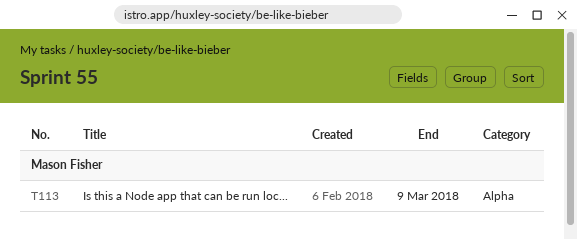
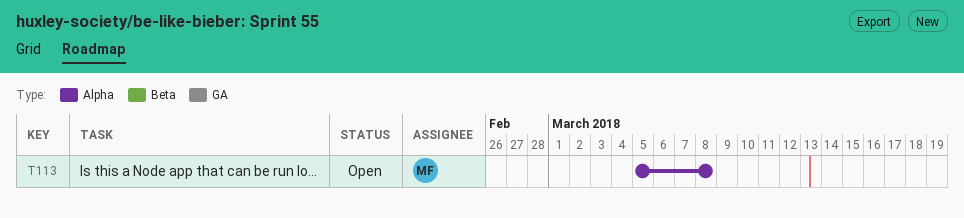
T113, due: Mar 9 -> Mar 8

